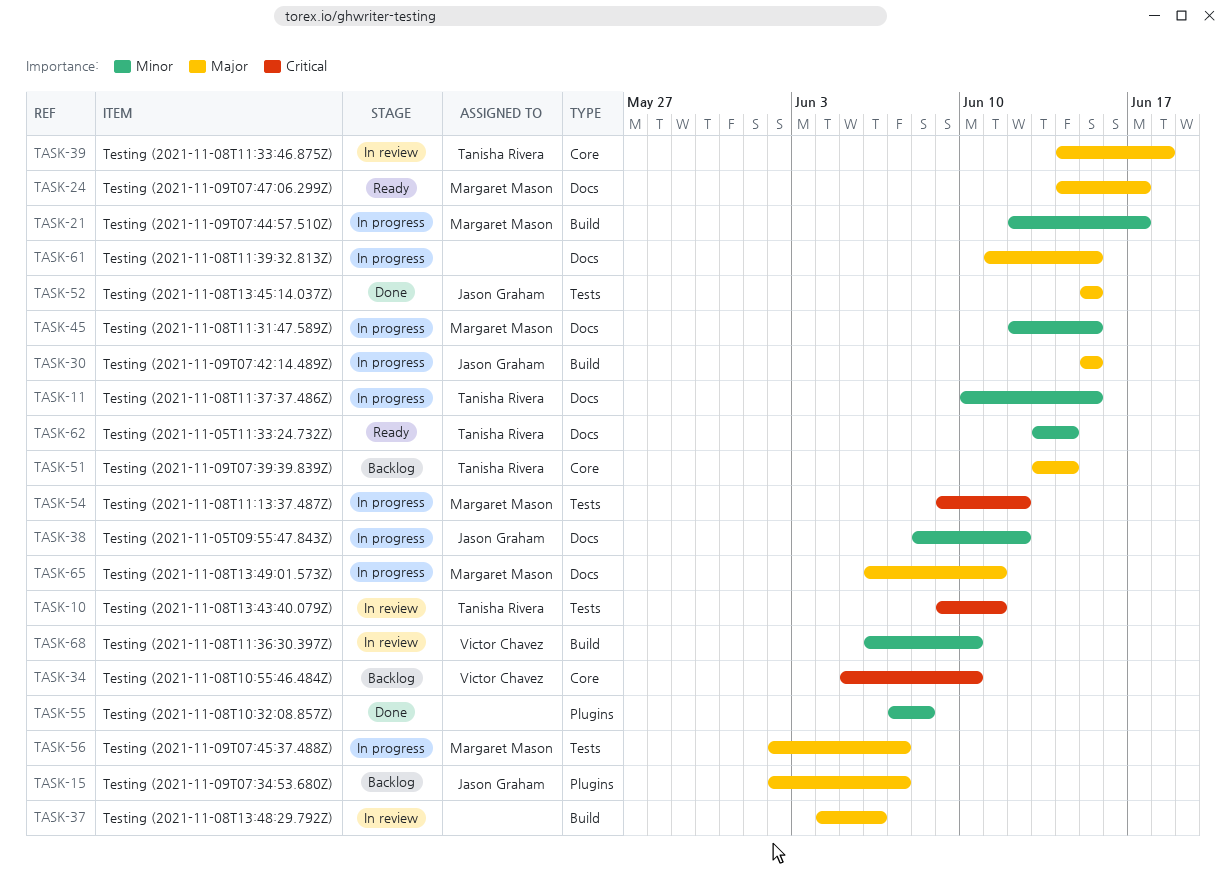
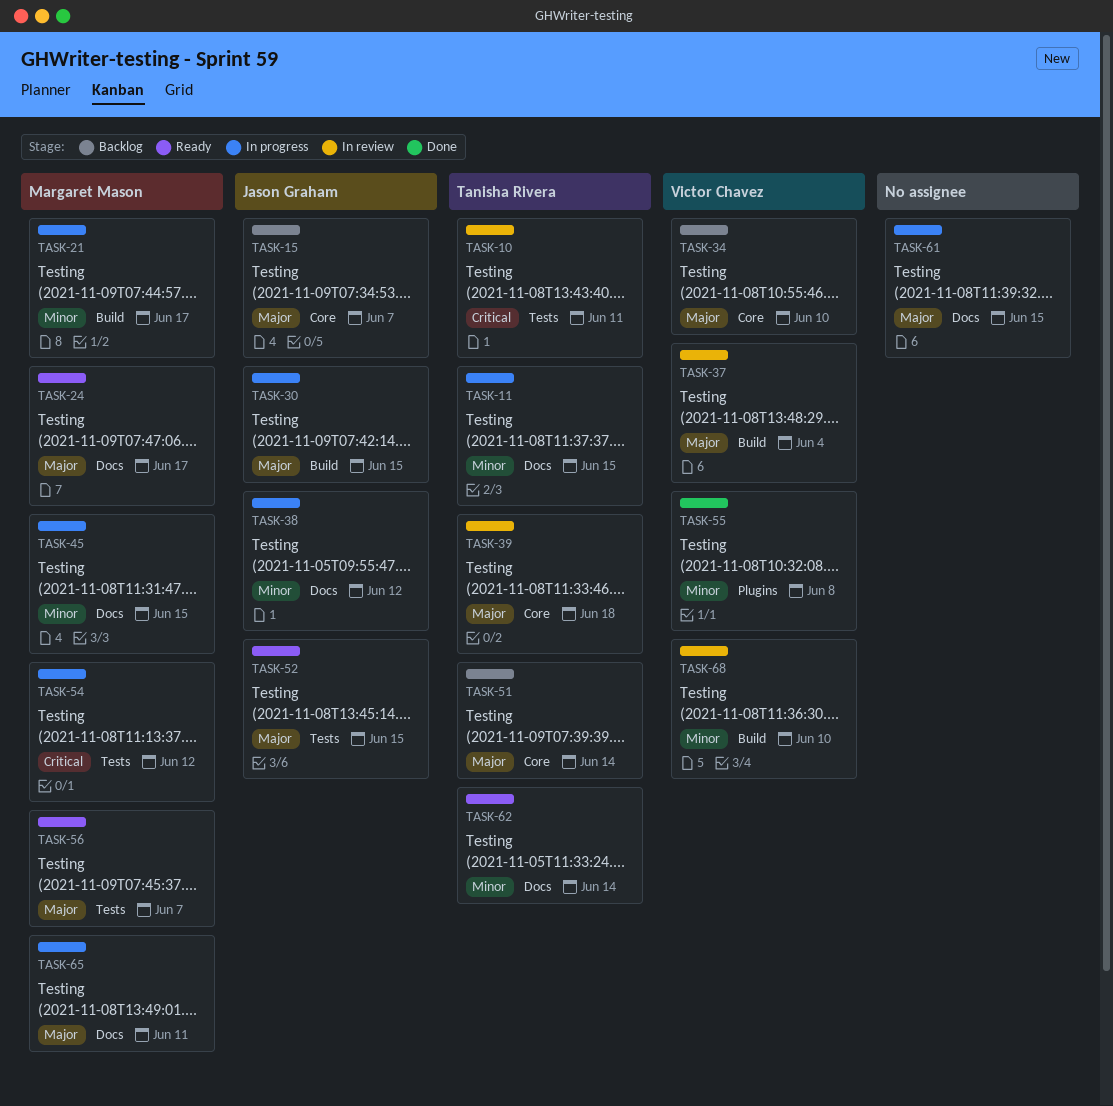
TASK-15, label: Plugins -> Core
TASK-34, priority: Critical -> Major
TASK-37, owner: none -> Victor Chavez
TASK-37, due: Jun 6 -> Jun 4
TASK-52, status: Done -> Ready
TASK-55, owner: none -> Victor Chavez
TASK-56, status: In progress -> Ready

